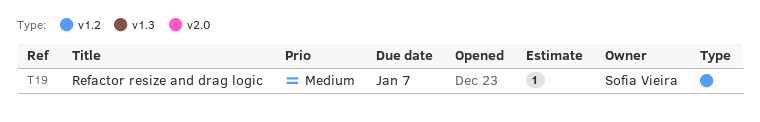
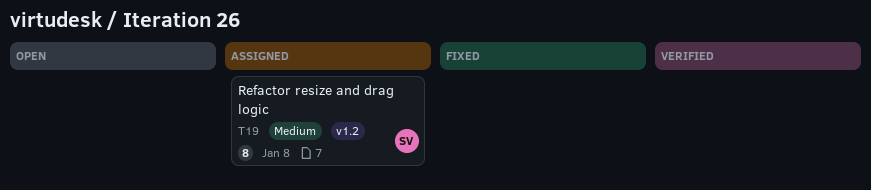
T19, estimate: 1 -> 8
T19, due: Jan 7 -> Jan 8

